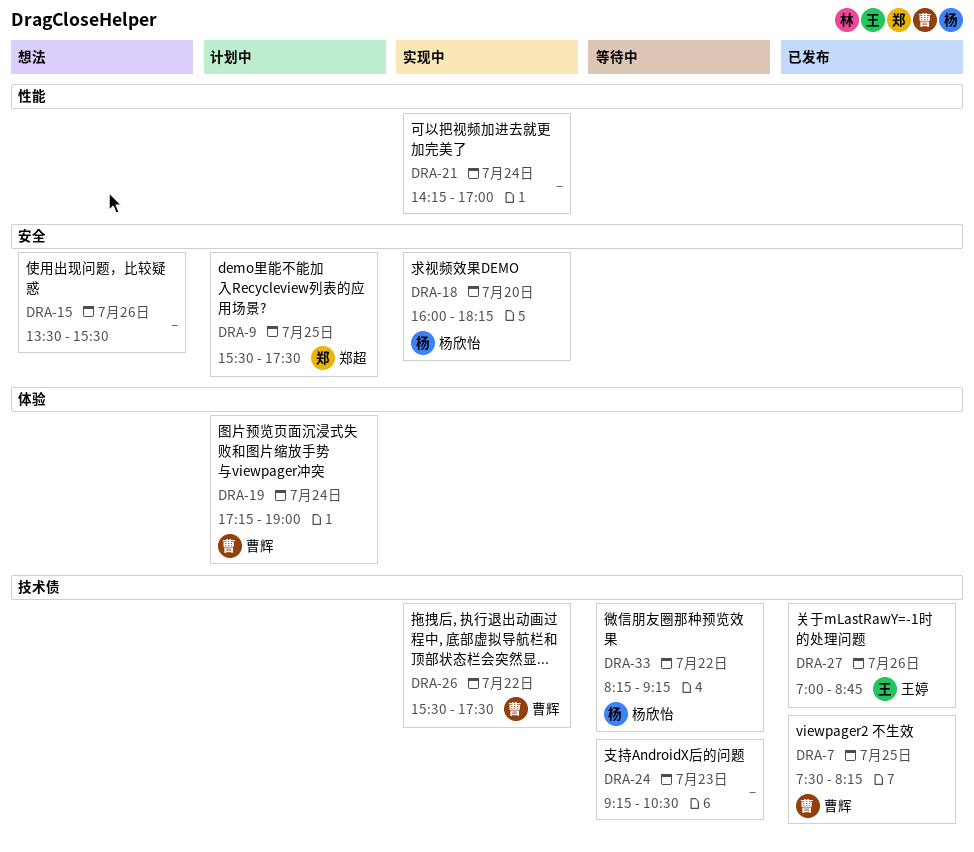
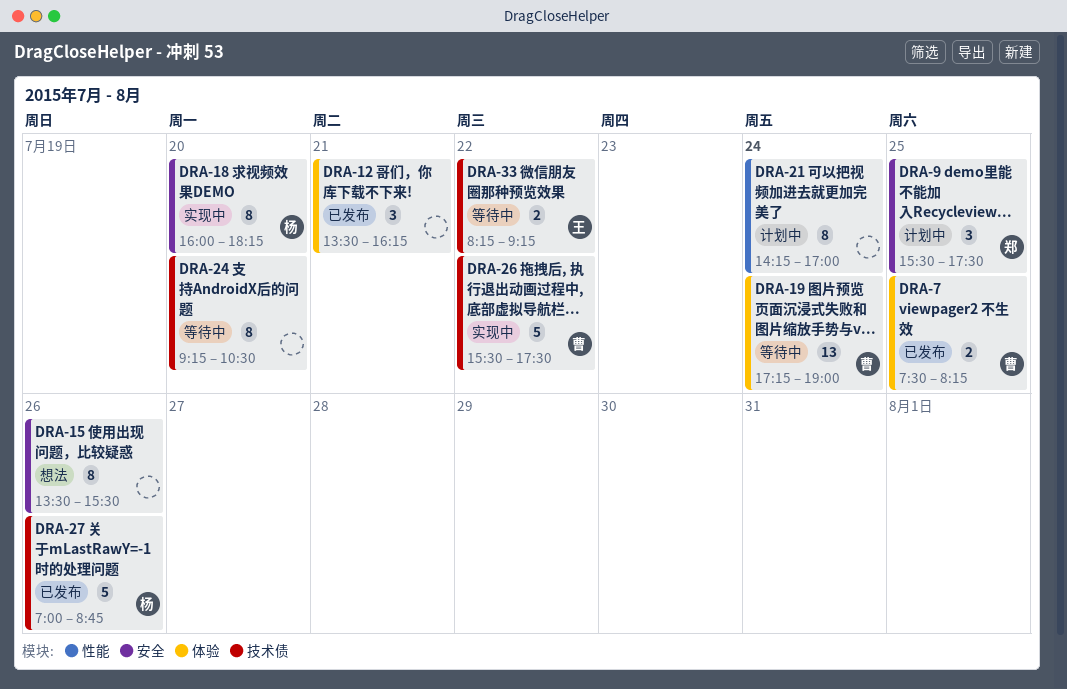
DRA-7, label: 技术债 -> 体验
DRA-12: none -> present
DRA-19, status: 计划中 -> 等待中
DRA-21, status: 实现中 -> 计划中
DRA-24, day: Jul 23 -> Jul 20
DRA-27, owner: 王婷 -> 杨欣怡
DRA-33, owner: 杨欣怡 -> 王婷

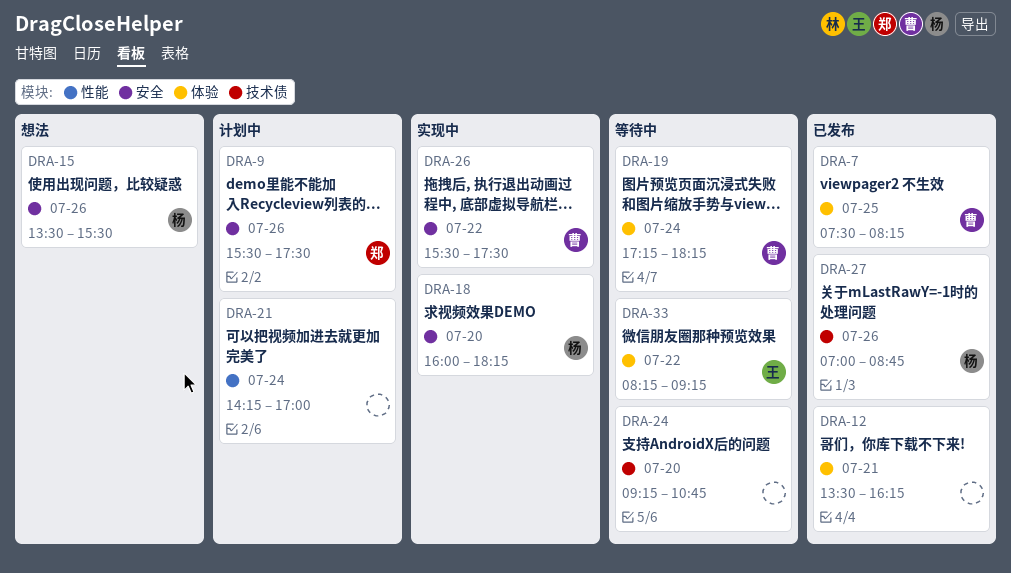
DRA-9, day: Jul 25 -> Jul 26
DRA-15, owner: none -> 杨
DRA-19, ends: 19:00 -> 18:15
DRA-24, ends: 10:30 -> 10:45
DRA-26, label: 技术债 -> 安全
DRA-33, label: 技术债 -> 体验

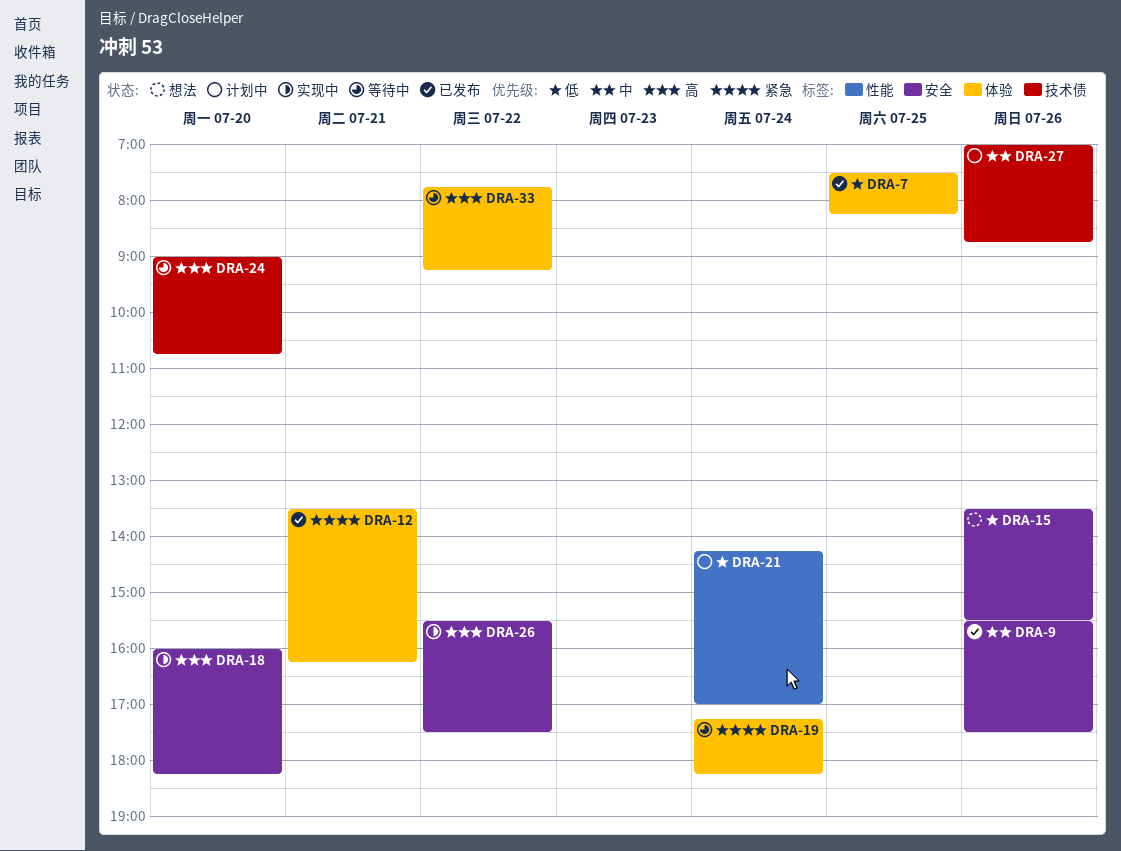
DRA-9, status: 计划中 -> 已发布
DRA-24, begins: 09:15 -> 09:00
DRA-27, status: 已发布 -> 计划中
DRA-33, begins: 08:15 -> 07:45

